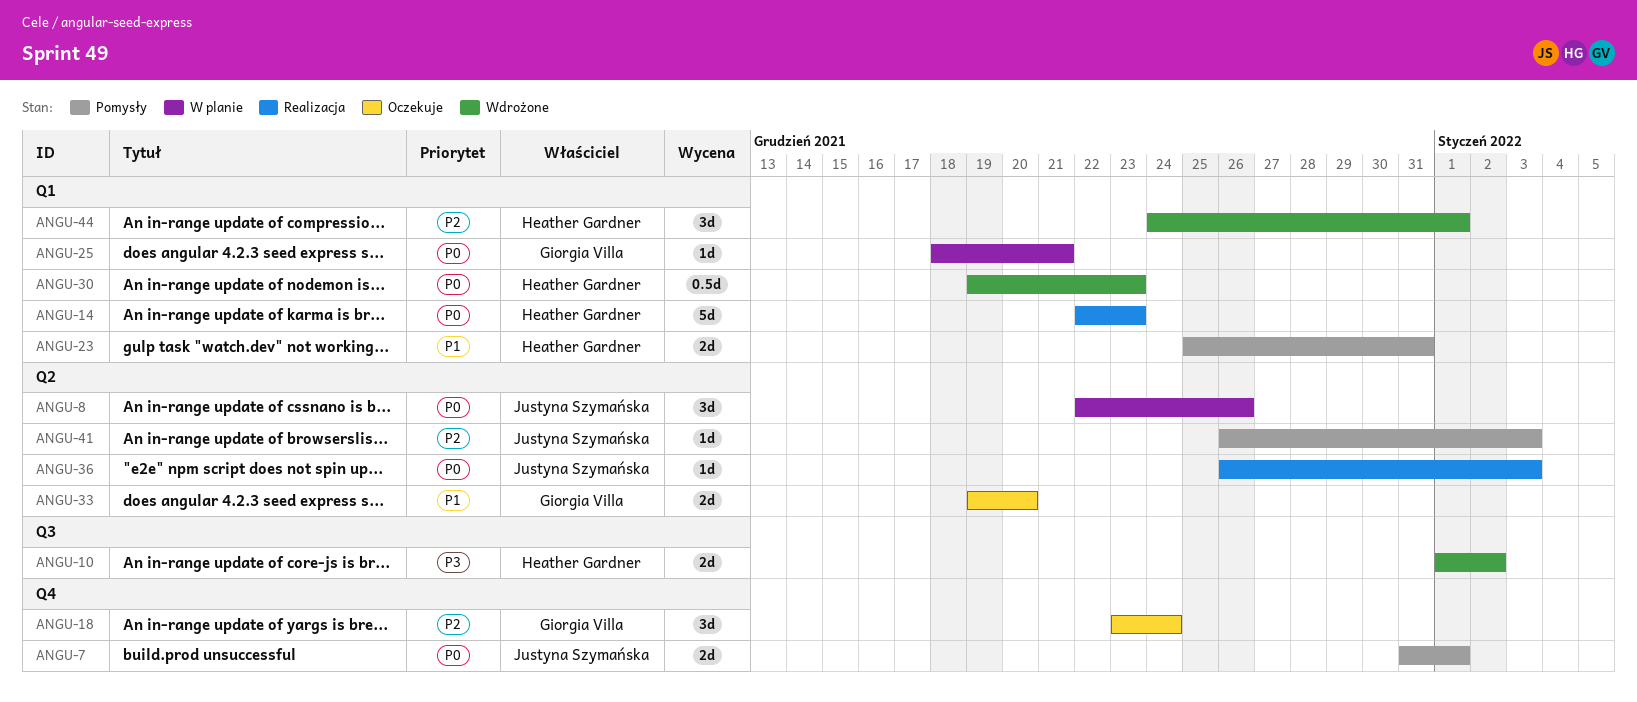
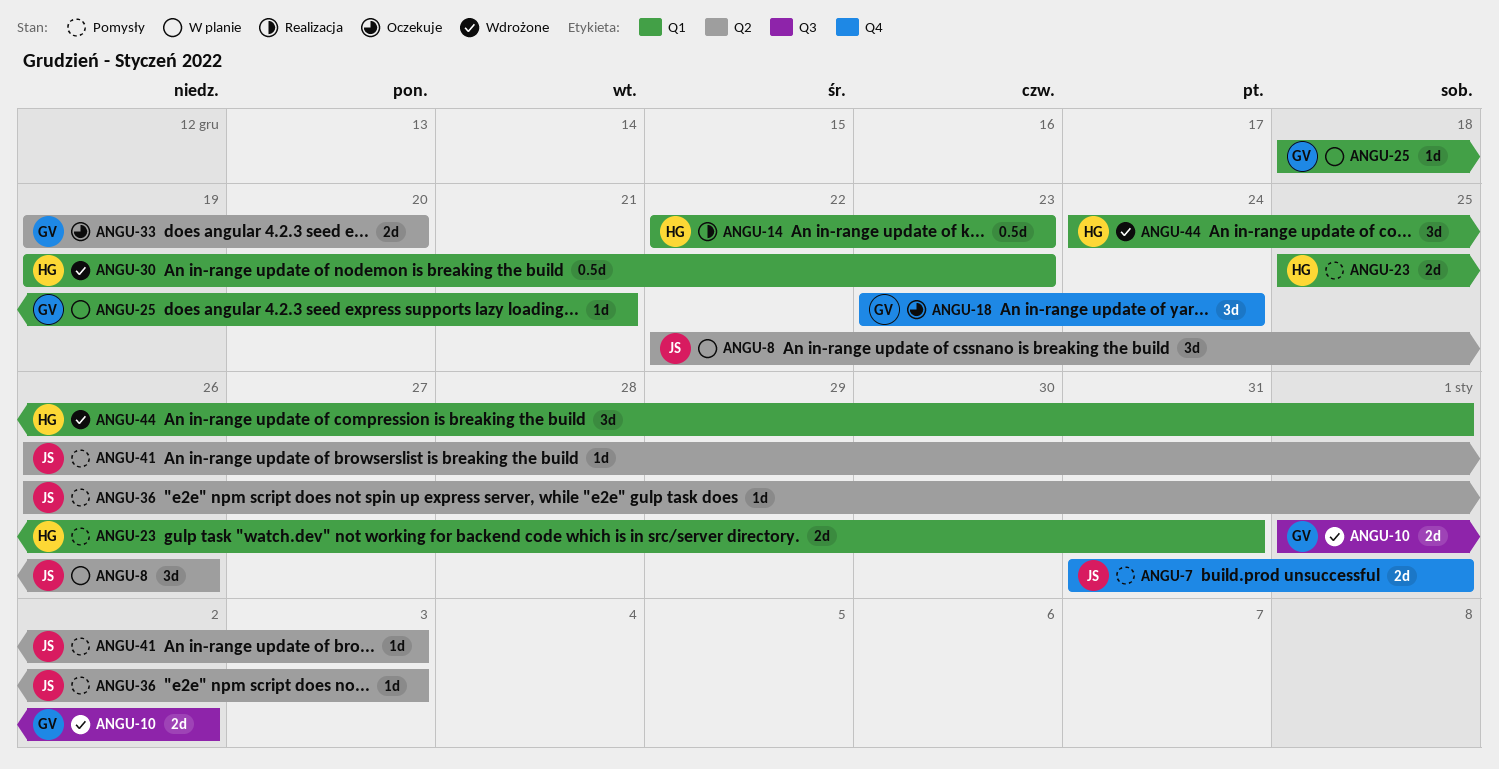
ANGU-10, owner: Heather Gardner -> Giorgia Villa
ANGU-14, estimate: 5d -> 0.5d
ANGU-36, status: Realizacja -> Pomysły

